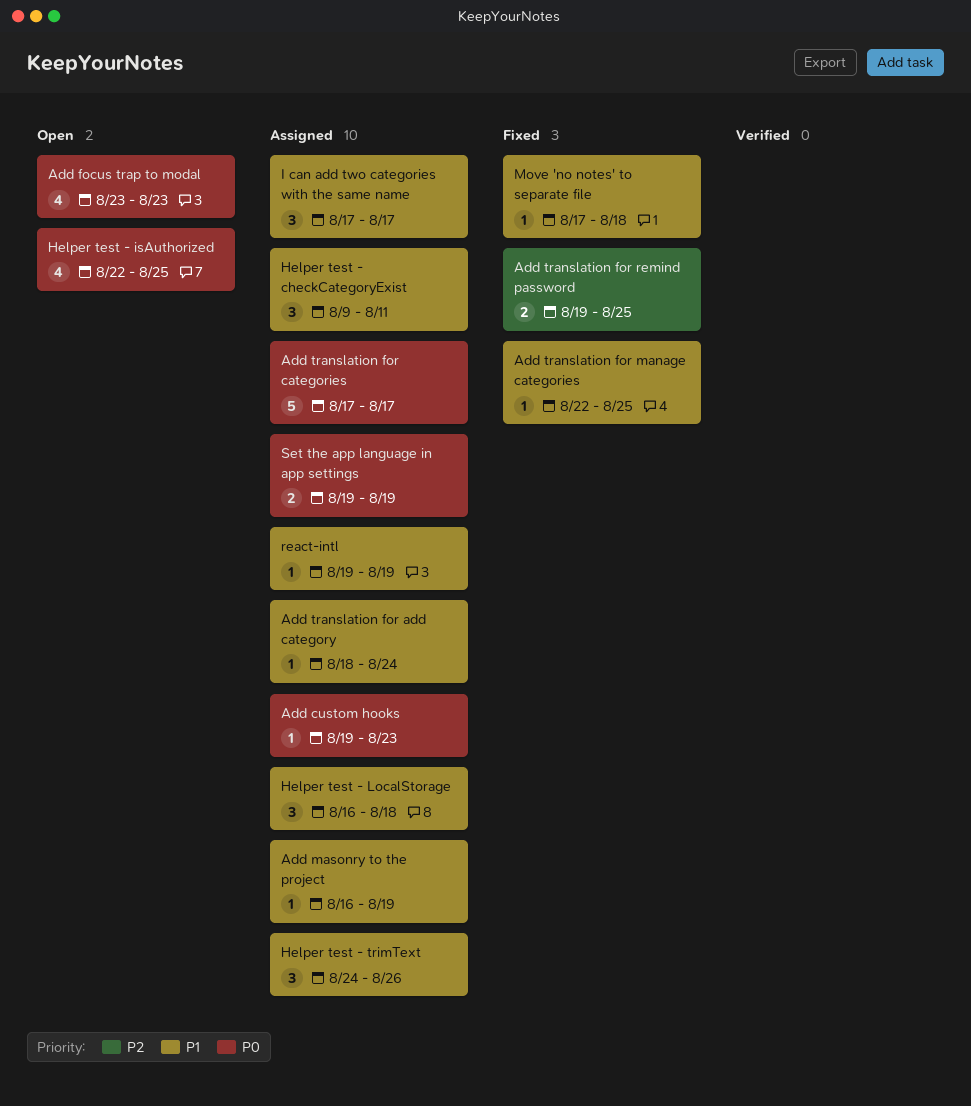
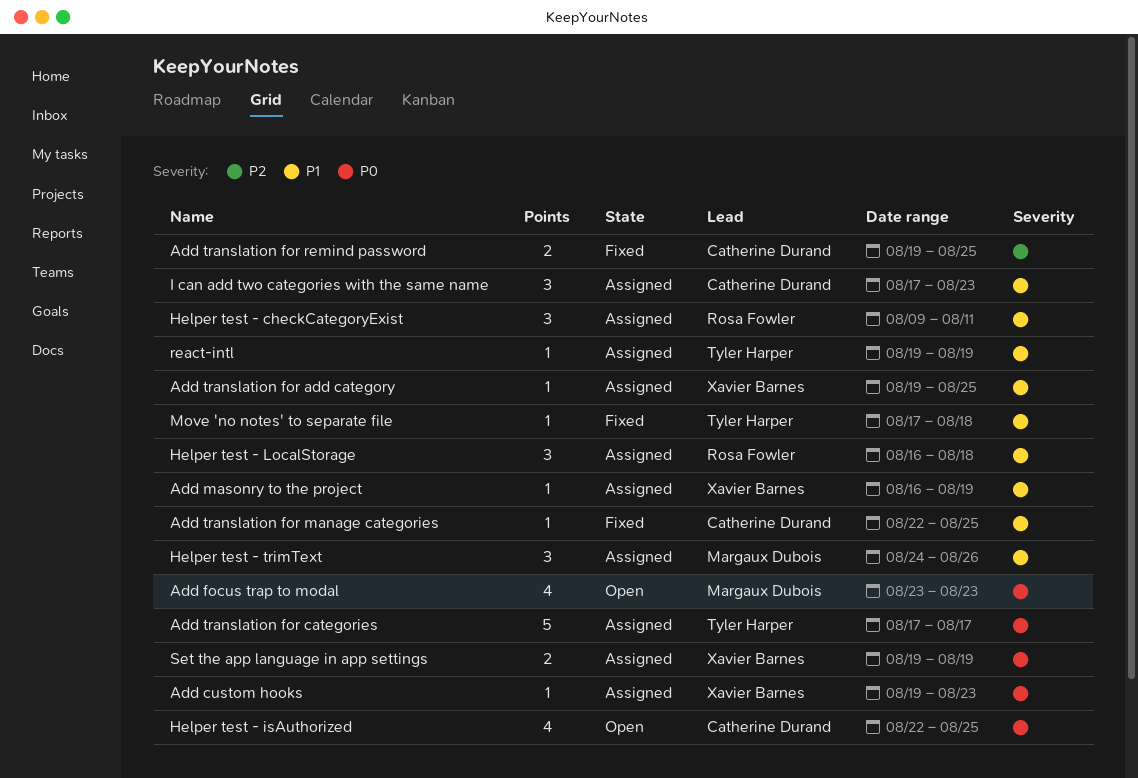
Add translation for add category, start: Aug 18 -> Aug 19
Add translation for add category, due: Aug 24 -> Aug 25
I can add two categories with the same name, due: Aug 17 -> Aug 23

